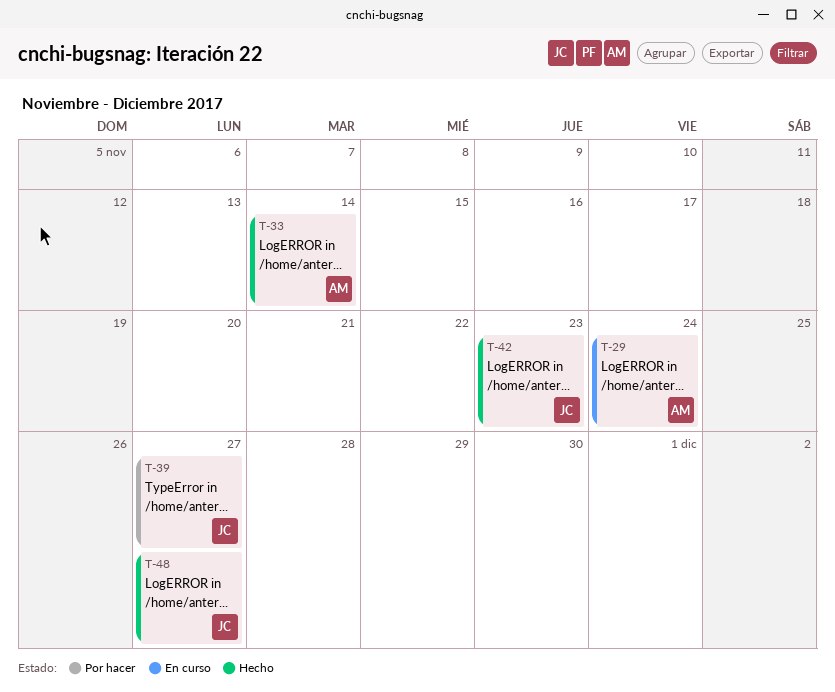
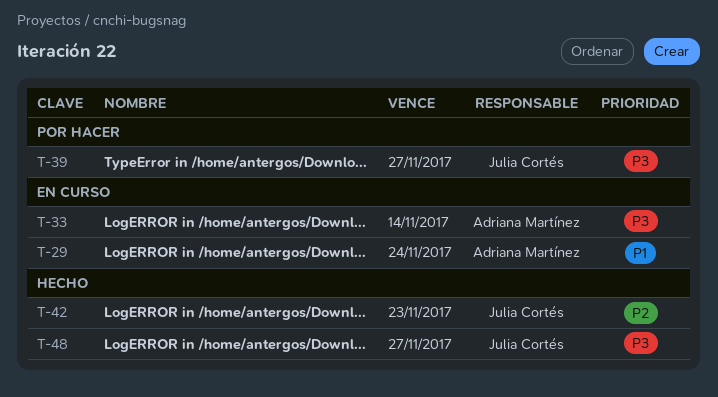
T-33, status: Hecho -> En curso

